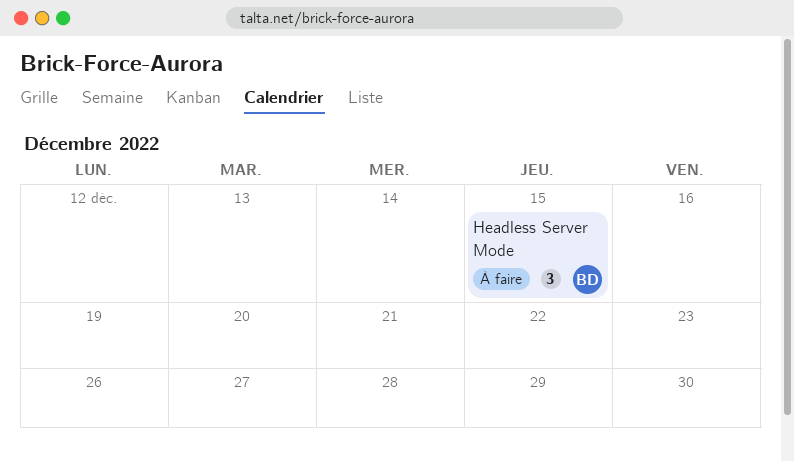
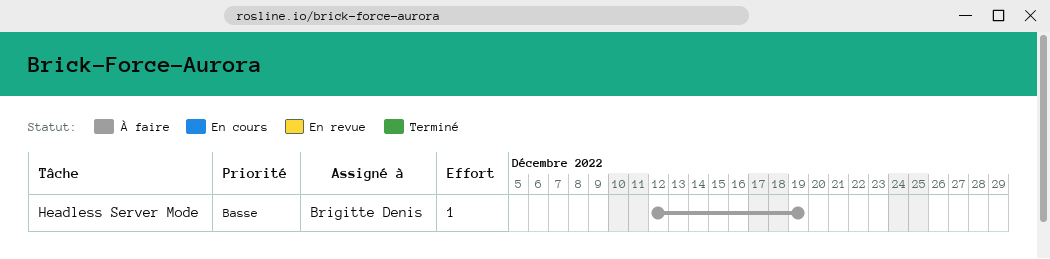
Headless Server Mode, estimate: 3 -> 1
Headless Server Mode, due: Dec 15 -> Dec 19

